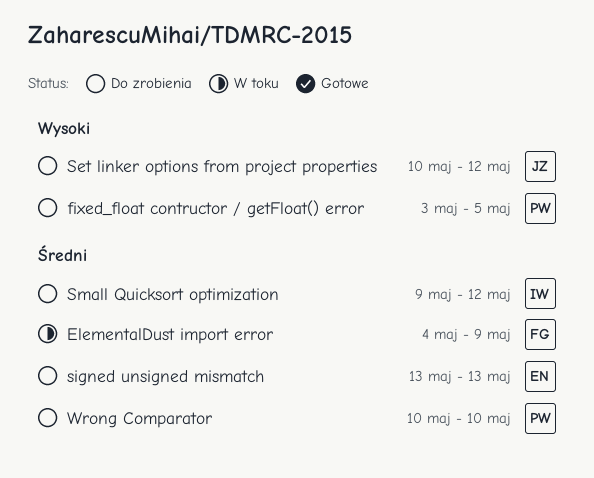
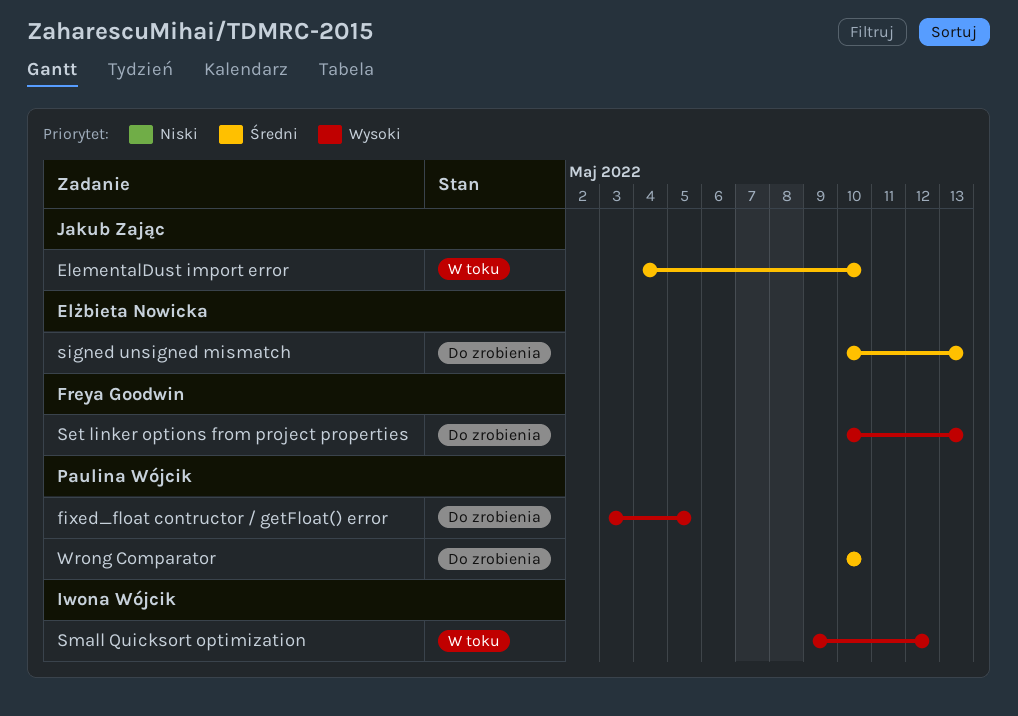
ElementalDust import error, owner: Freya Goodwin -> Jakub Zając
ElementalDust import error, due: May 9 -> May 10
Set linker options from project properties, owner: Jakub Zając -> Freya Goodwin
Set linker options from project properties, due: May 12 -> May 13
signed unsigned mismatch, start: May 13 -> May 10
Small Quicksort optimization, status: Do zrobienia -> W toku
Small Quicksort optimization, priority: Średni -> Wysoki

